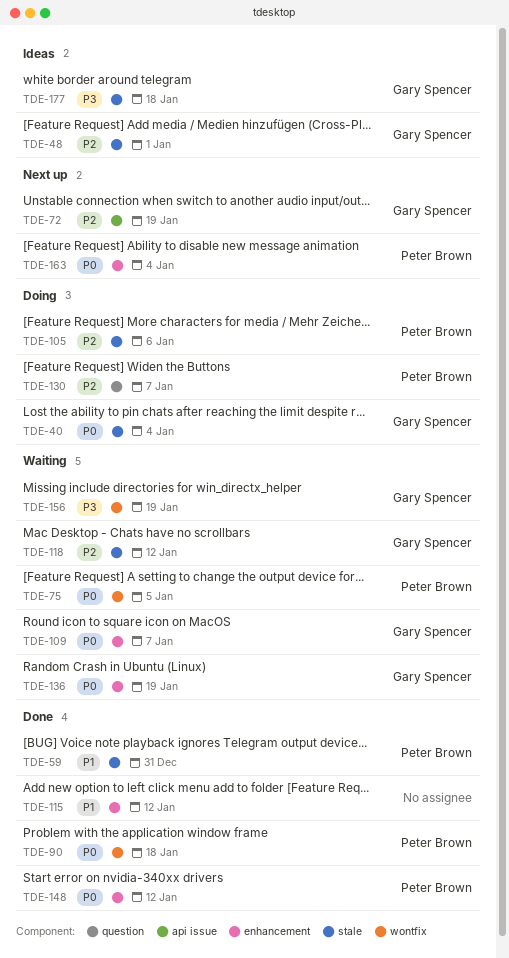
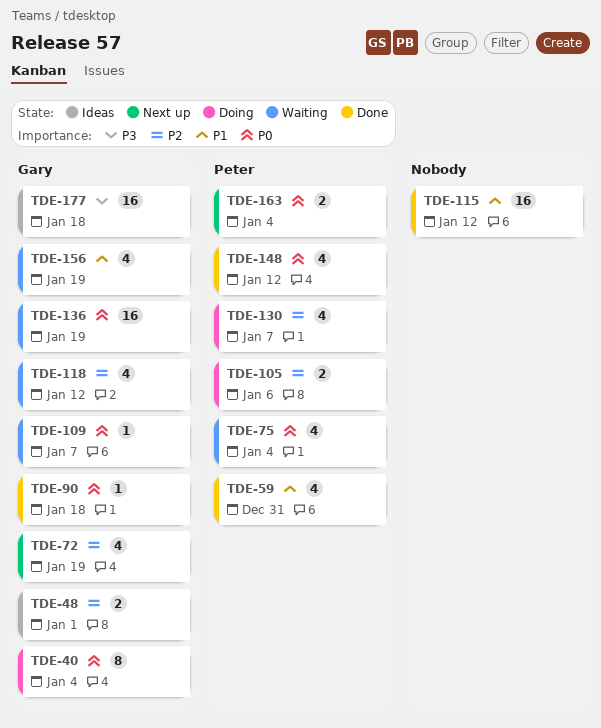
TDE-75, due: Jan 5 -> Jan 4
TDE-90, owner: Peter Brown -> Gary Spencer
TDE-156, priority: P3 -> P1

